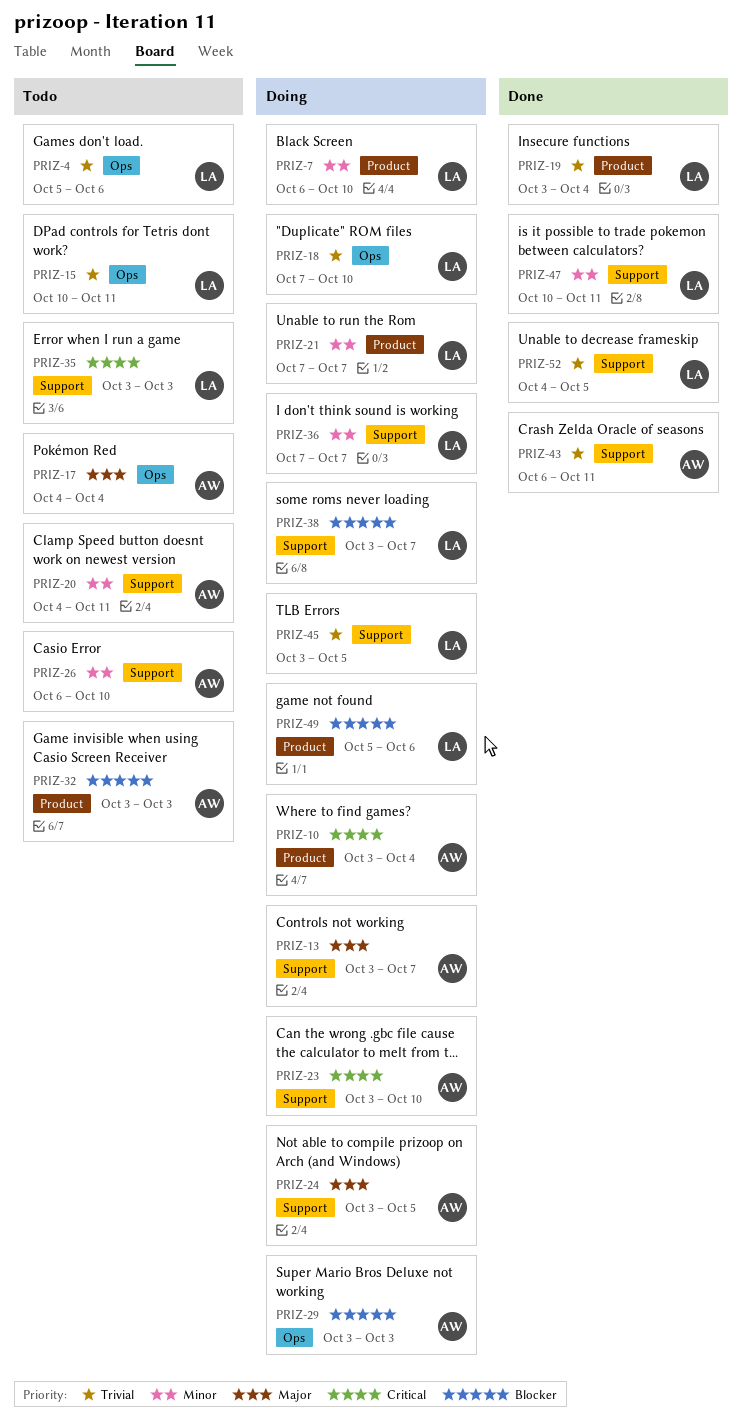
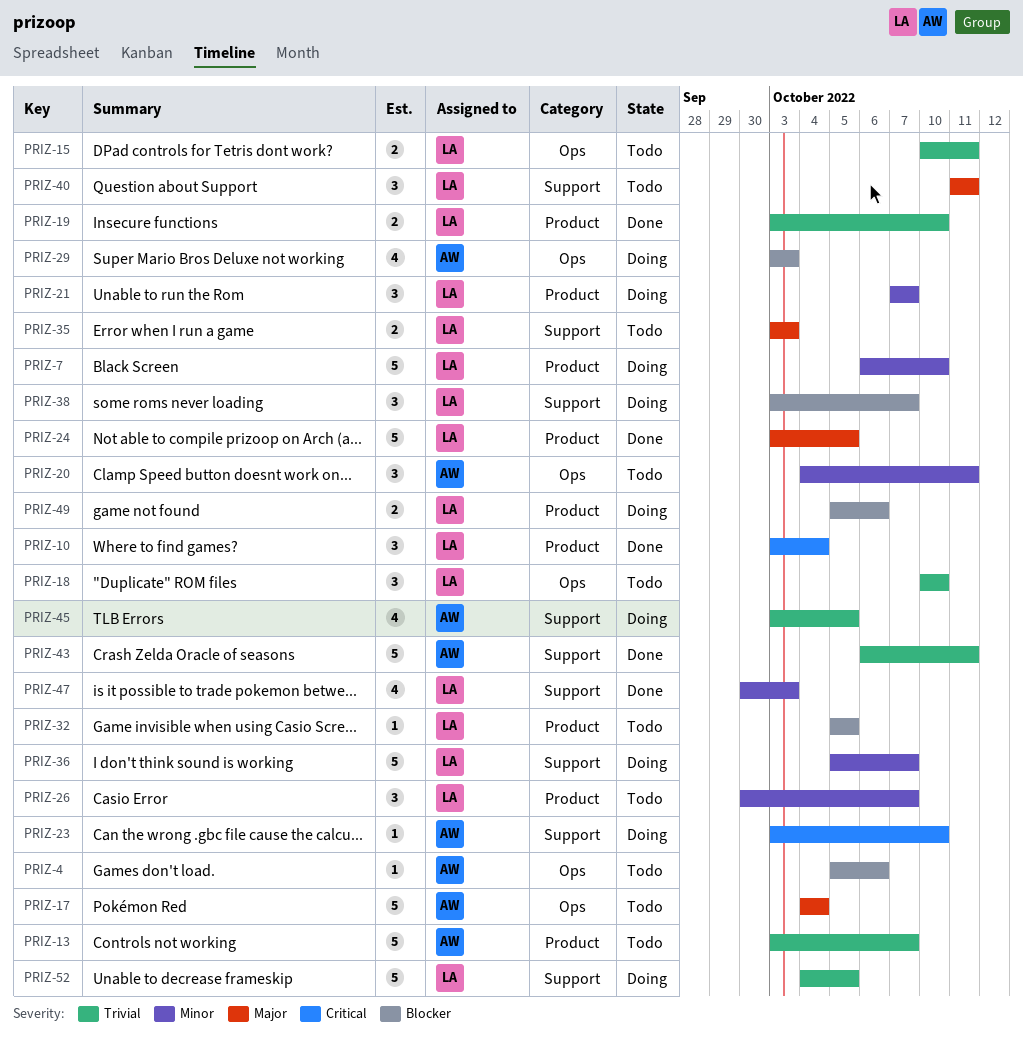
PRIZ-4, owner: LA -> AW
PRIZ-4, priority: Trivial -> Blocker
PRIZ-10, status: Doing -> Done
PRIZ-10, owner: AW -> LA
PRIZ-13, status: Doing -> Todo
PRIZ-13, priority: Major -> Trivial
PRIZ-13, label: Support -> Product
PRIZ-18, status: Doing -> Todo
PRIZ-18, start: Oct 7 -> Oct 10
PRIZ-19, due: Oct 4 -> Oct 10
PRIZ-20, label: Support -> Ops
PRIZ-24, status: Doing -> Done
PRIZ-24, owner: AW -> LA
PRIZ-24, label: Support -> Product
PRIZ-26, owner: AW -> LA
PRIZ-26, label: Support -> Product
PRIZ-26, start: Oct 6 -> Sep 30
PRIZ-26, due: Oct 10 -> Oct 7
PRIZ-32, owner: AW -> LA
PRIZ-32, start: Oct 3 -> Oct 5
PRIZ-32, due: Oct 3 -> Oct 5
PRIZ-35, priority: Critical -> Major
PRIZ-36, start: Oct 7 -> Oct 5
PRIZ-40: none -> present
PRIZ-45, owner: LA -> AW
PRIZ-47, start: Oct 10 -> Sep 30
PRIZ-47, due: Oct 11 -> Oct 3
PRIZ-52, status: Done -> Doing

